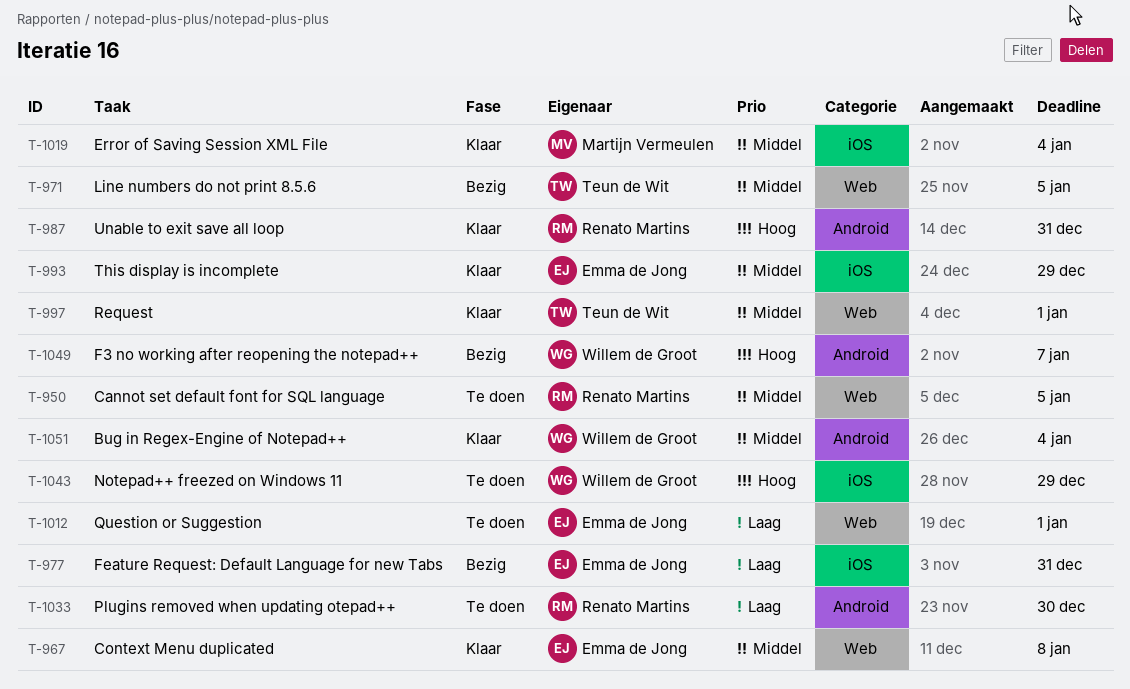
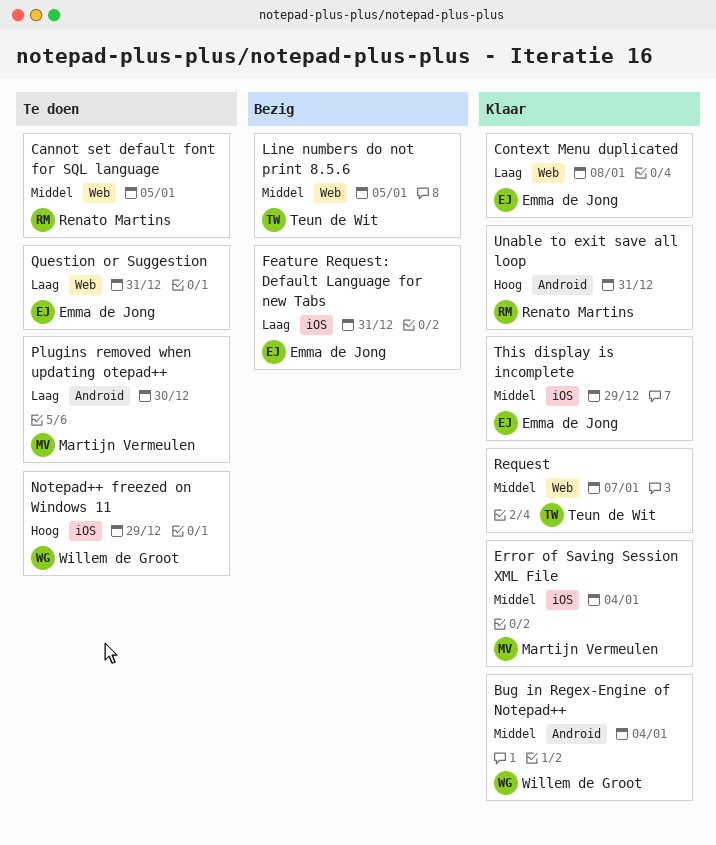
Context Menu duplicated, priority: Middel -> Laag
F3 no working after reopening the notepad++: present -> none
Plugins removed when updating otepad++, owner: Renato Martins -> Martijn Vermeulen
Question or Suggestion, due: Jan 1 -> Dec 31
Request, due: Jan 1 -> Jan 7

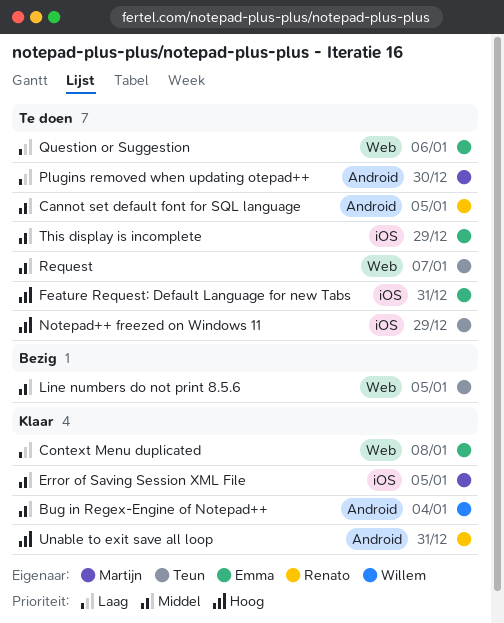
Cannot set default font for SQL language, label: Web -> Android
Error of Saving Session XML File, due: Jan 4 -> Jan 5
Feature Request: Default Language for new Tabs, status: Bezig -> Te doen
Feature Request: Default Language for new Tabs, priority: Laag -> Hoog
Notepad++ freezed on Windows 11, owner: Willem de Groot -> Teun de Wit
Question or Suggestion, due: Dec 31 -> Jan 6
Request, status: Klaar -> Te doen
This display is incomplete, status: Klaar -> Te doen

